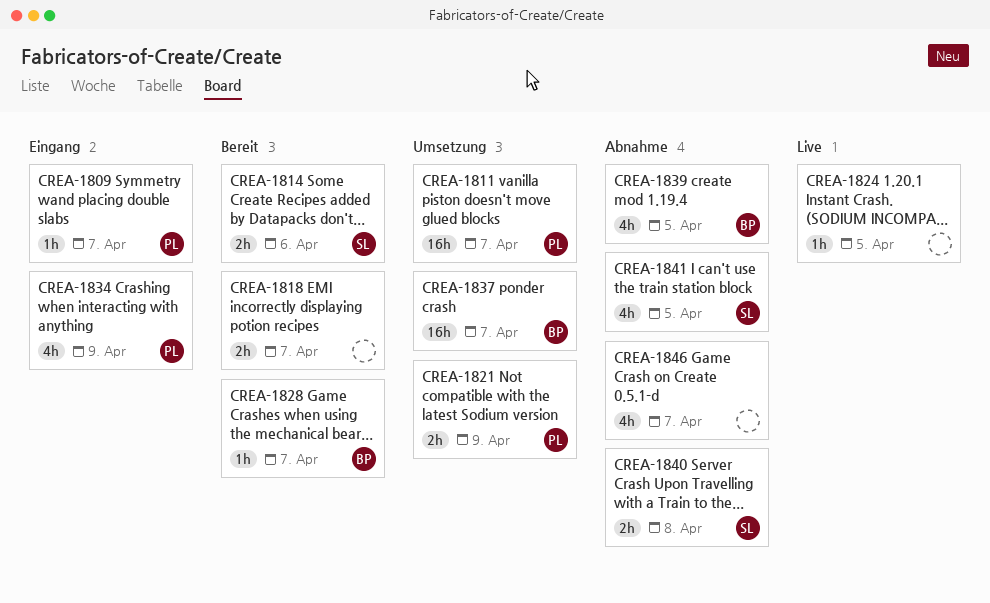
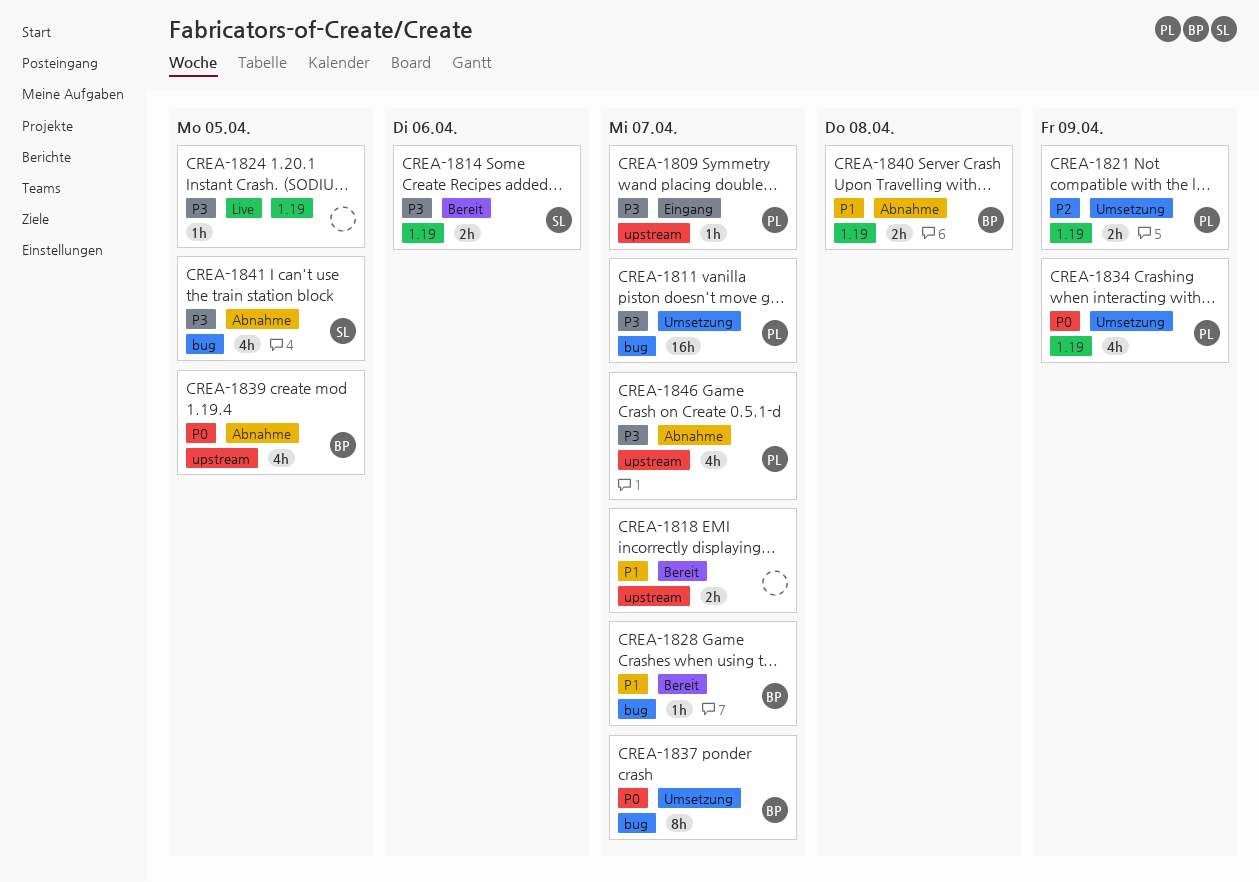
CREA-1834, status: Eingang -> Umsetzung
CREA-1837, estimate: 16h -> 8h
CREA-1840, owner: SL -> BP
CREA-1846, owner: none -> PL

